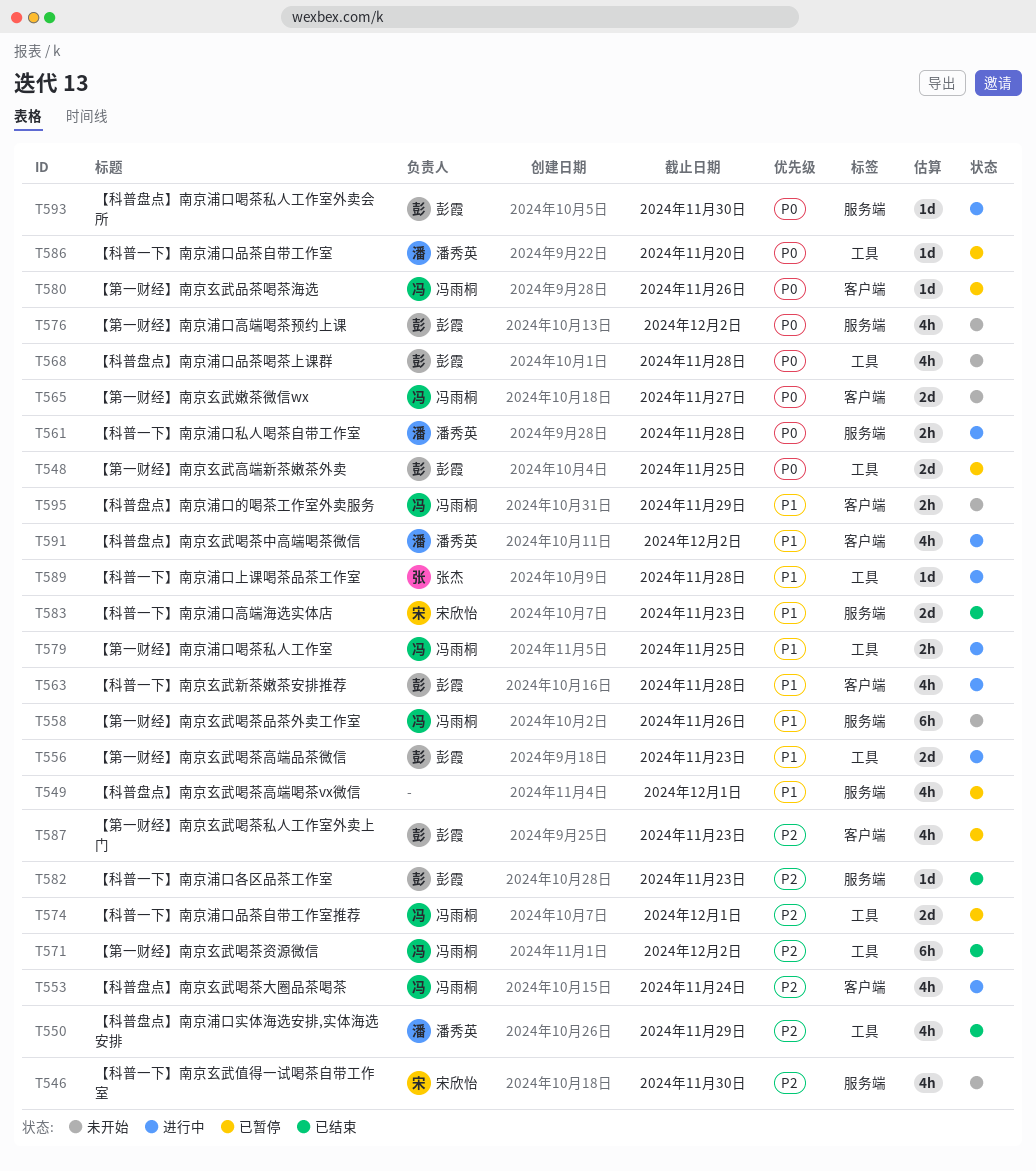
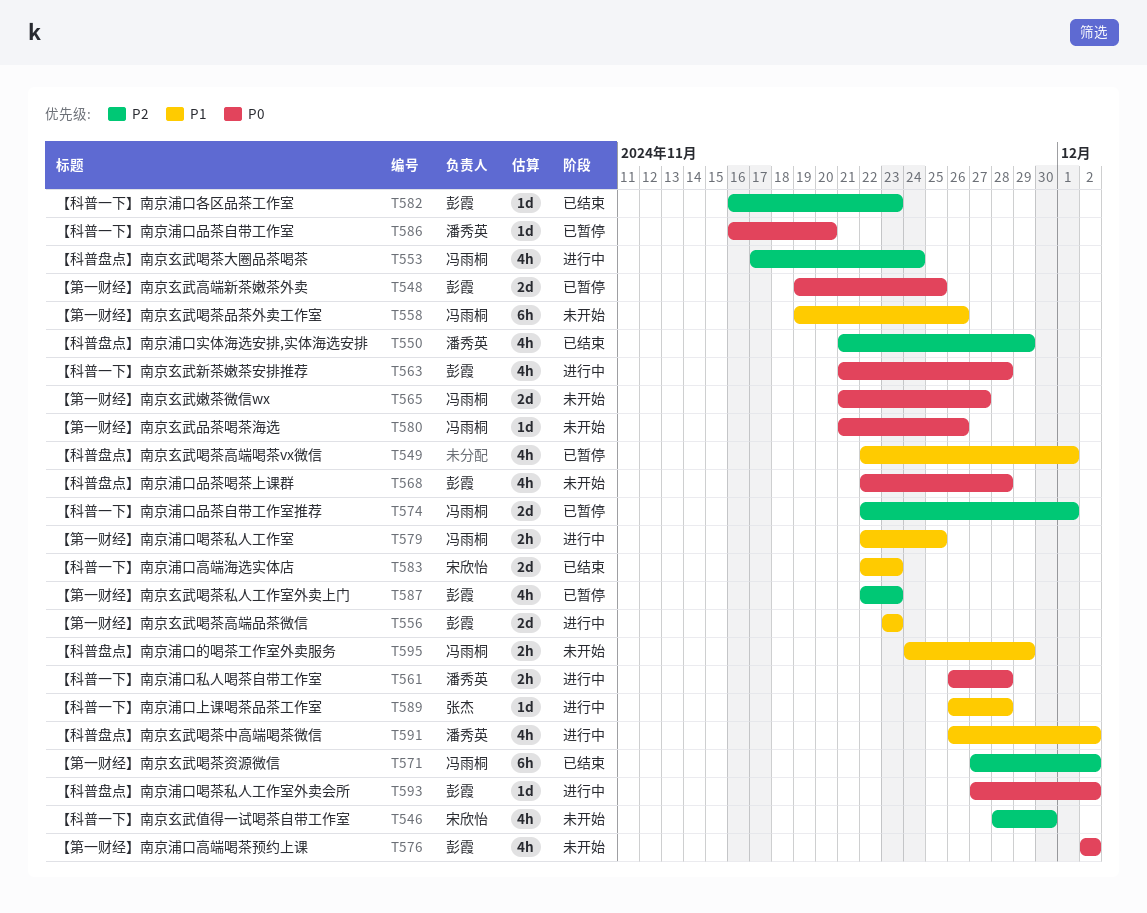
T563, priority: P1 -> P0
T580, status: 已暂停 -> 未开始
T593, due: Nov 30 -> Dec 2

